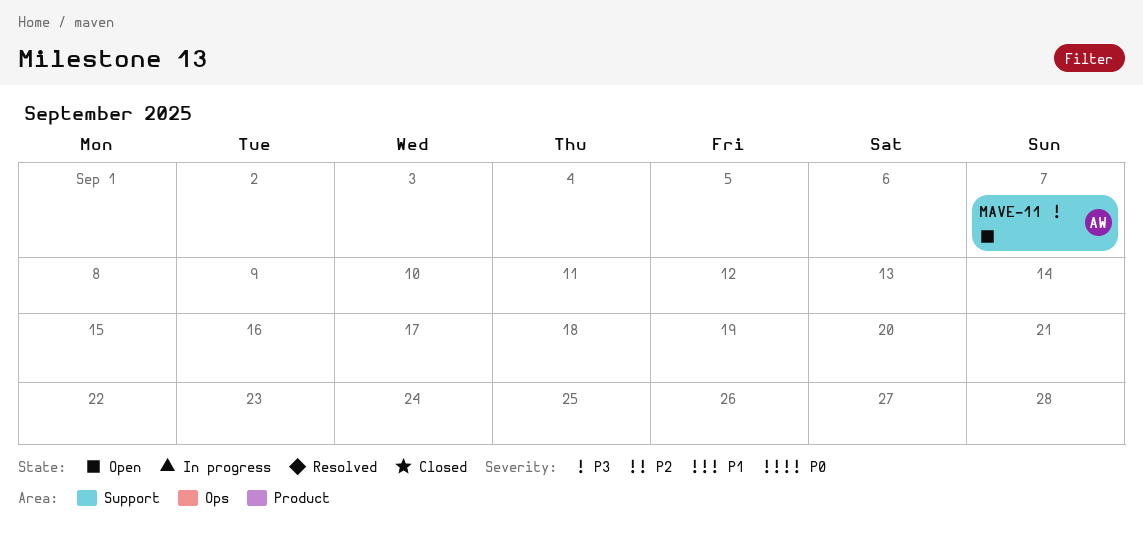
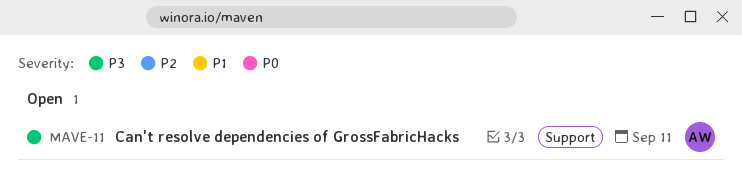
MAVE-11, due: Sep 7 -> Sep 11

